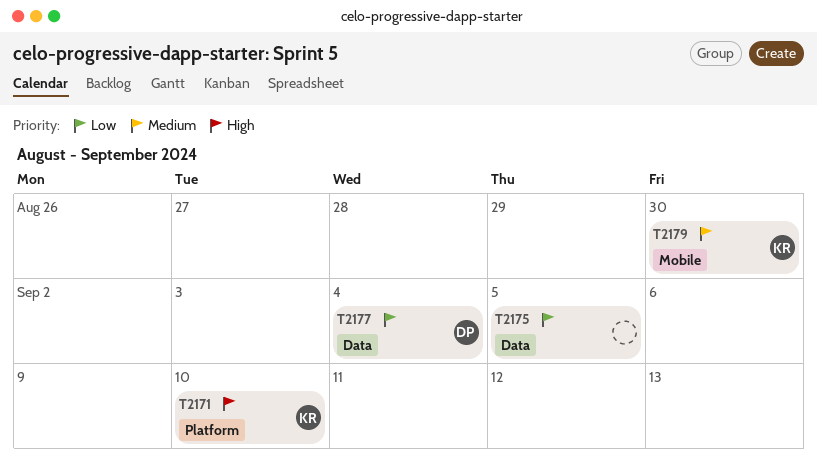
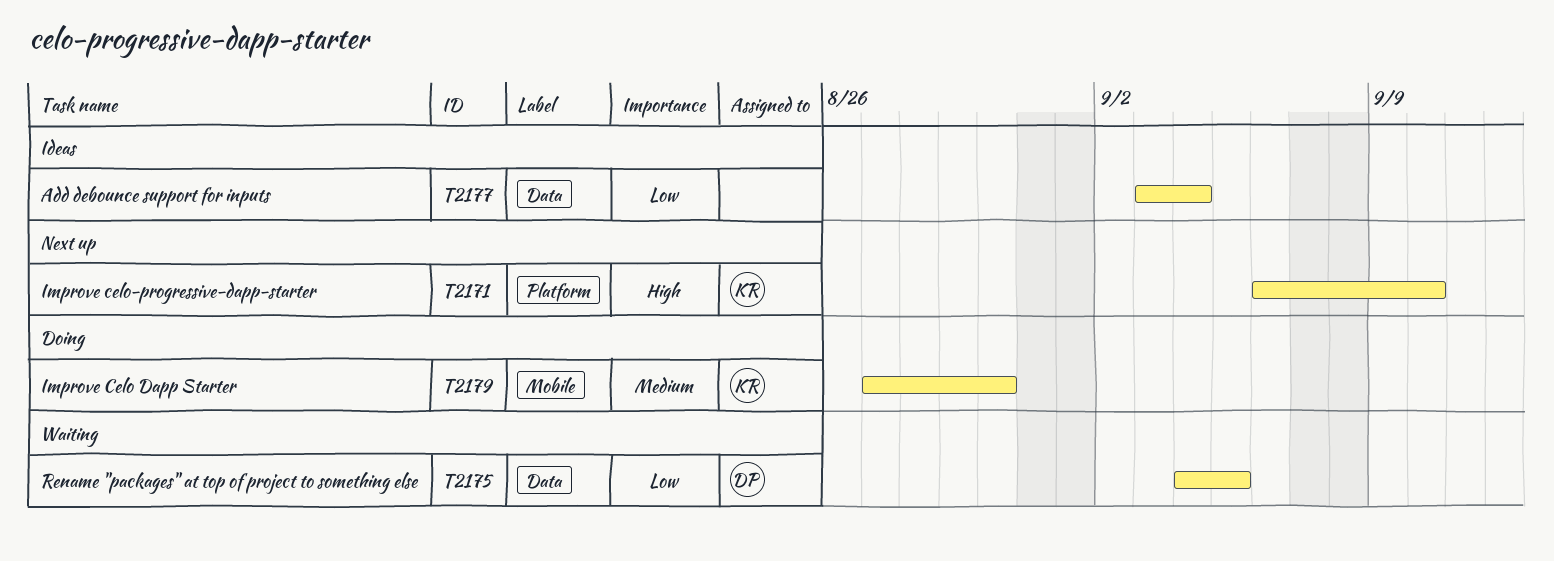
T2175, owner: none -> DP
T2177, owner: DP -> none

